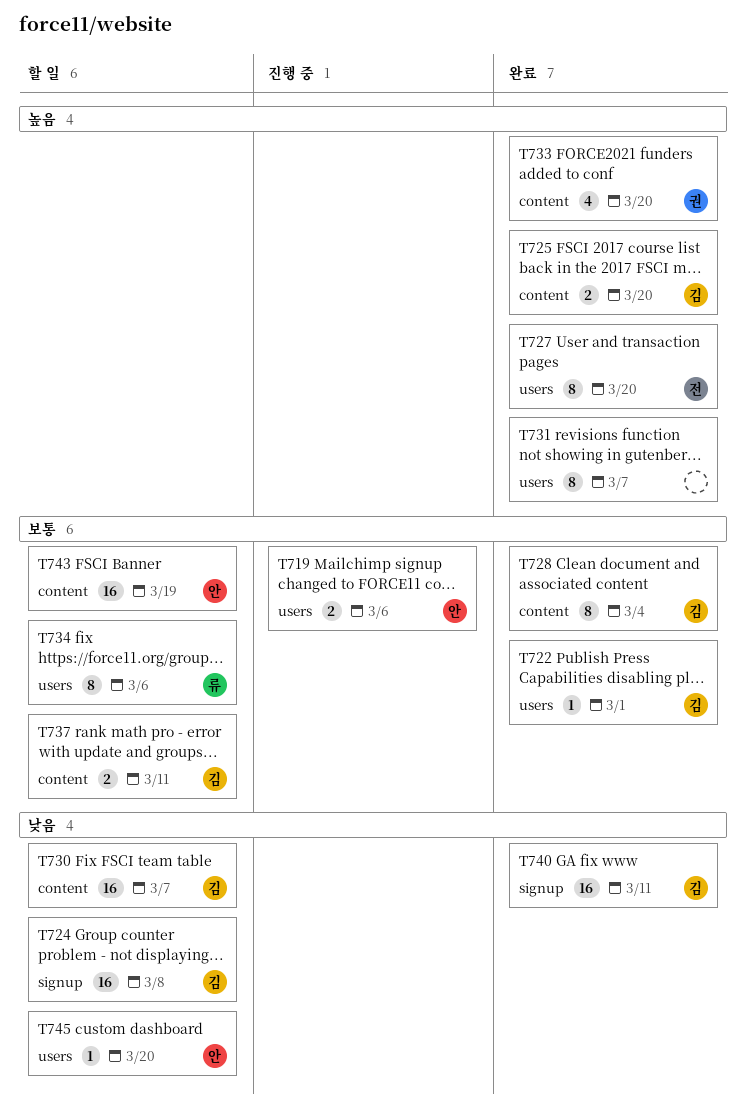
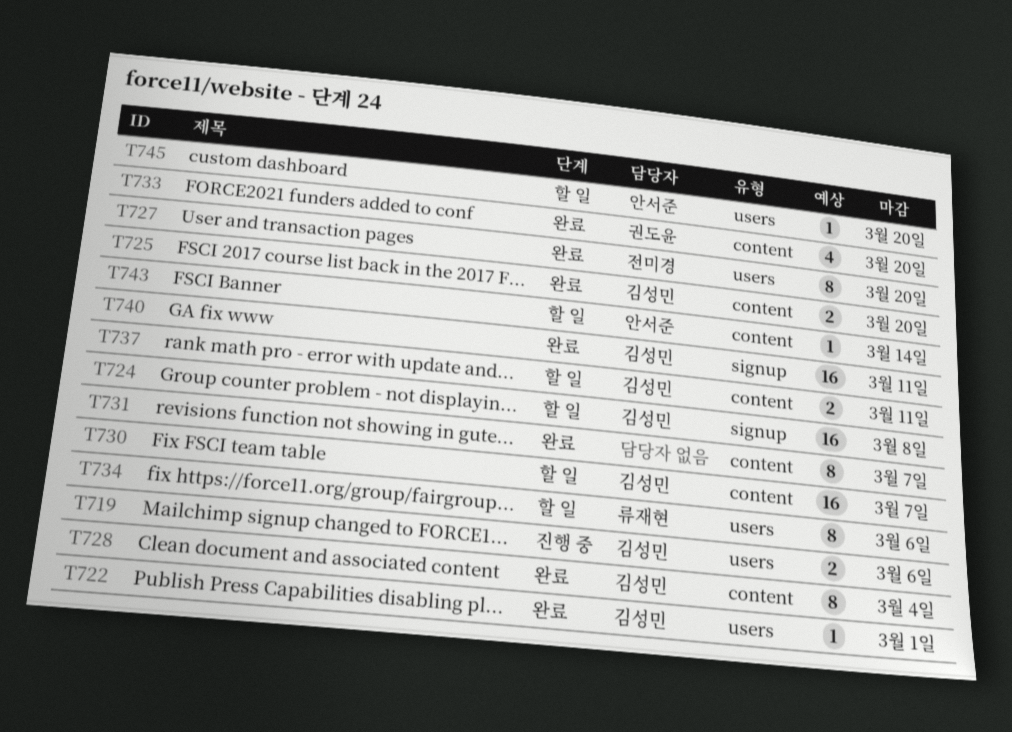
T719, owner: 안서준 -> 김성민
T731, label: users -> content
T743, estimate: 16 -> 1
T743, due: Mar 19 -> Mar 14

